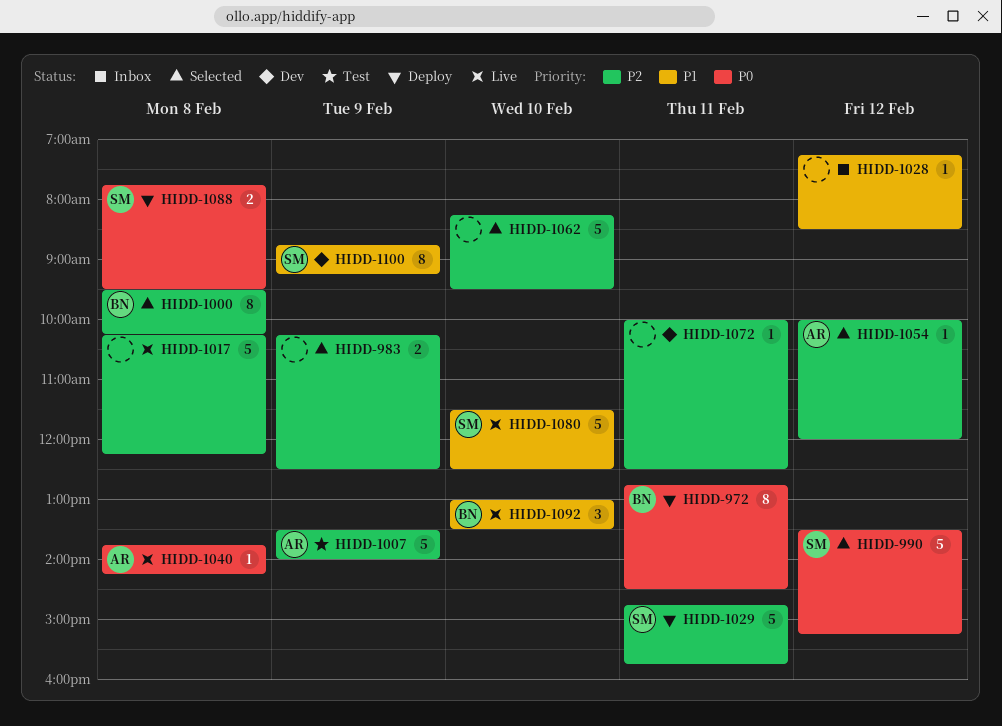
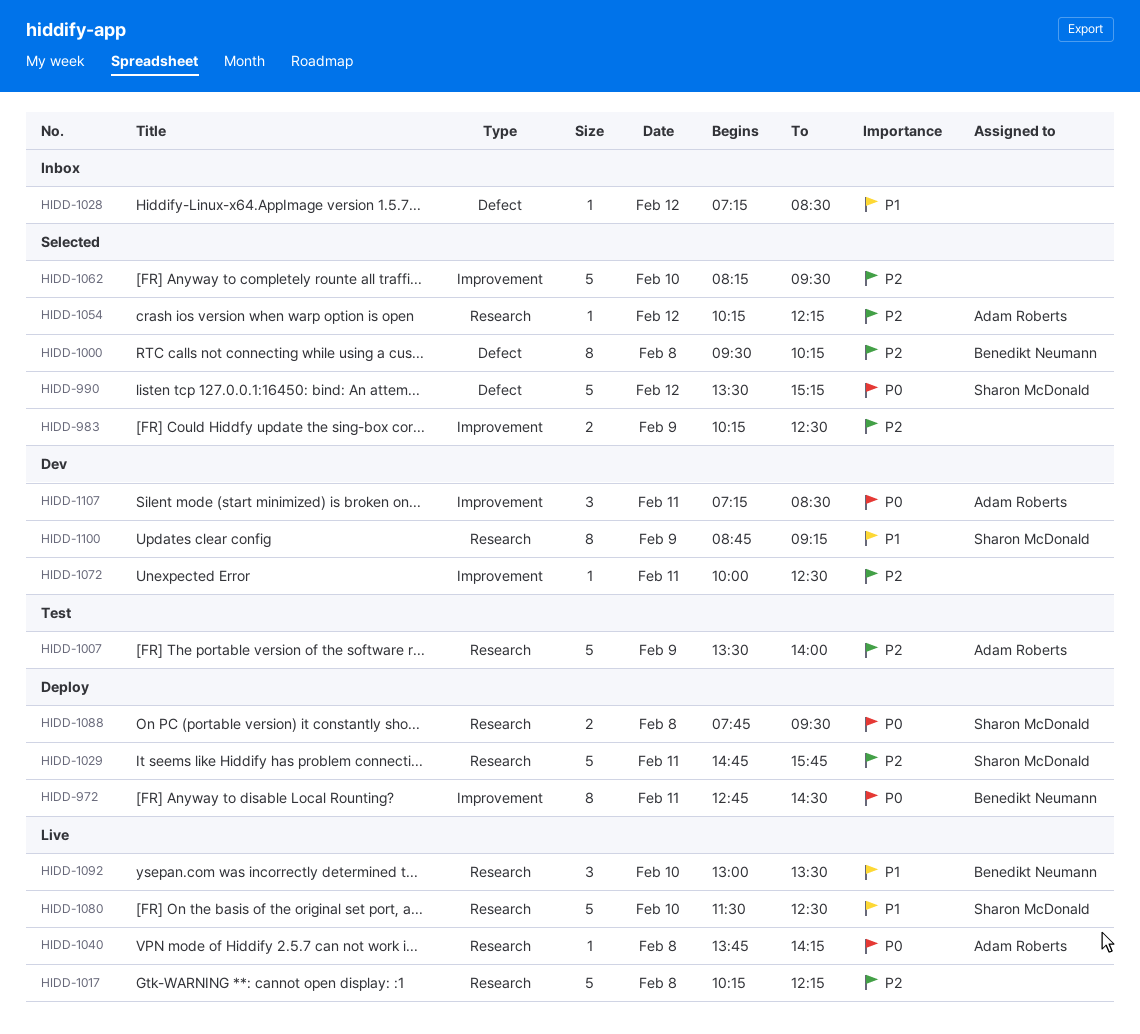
HIDD-1054, begins: 10:00 -> 10:15
HIDD-1054, ends: 12:00 -> 12:15
HIDD-1107: none -> present

